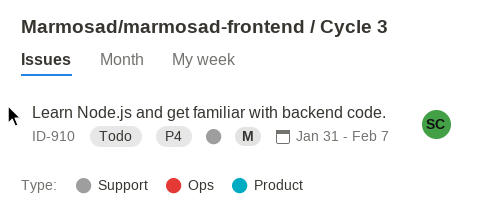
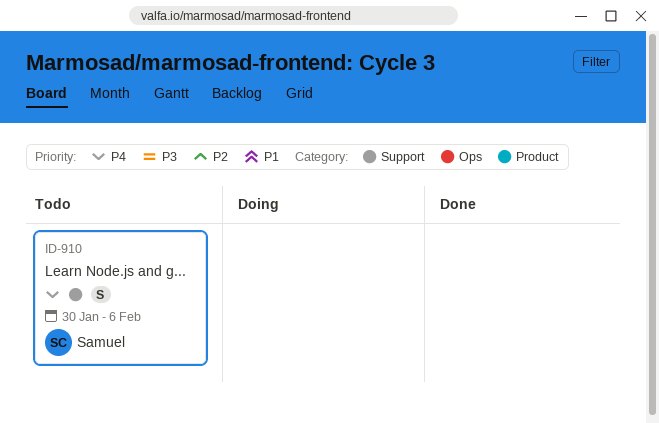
ID-910, estimate: M -> S
ID-910, start: Jan 31 -> Jan 30
ID-910, due: Feb 7 -> Feb 6

